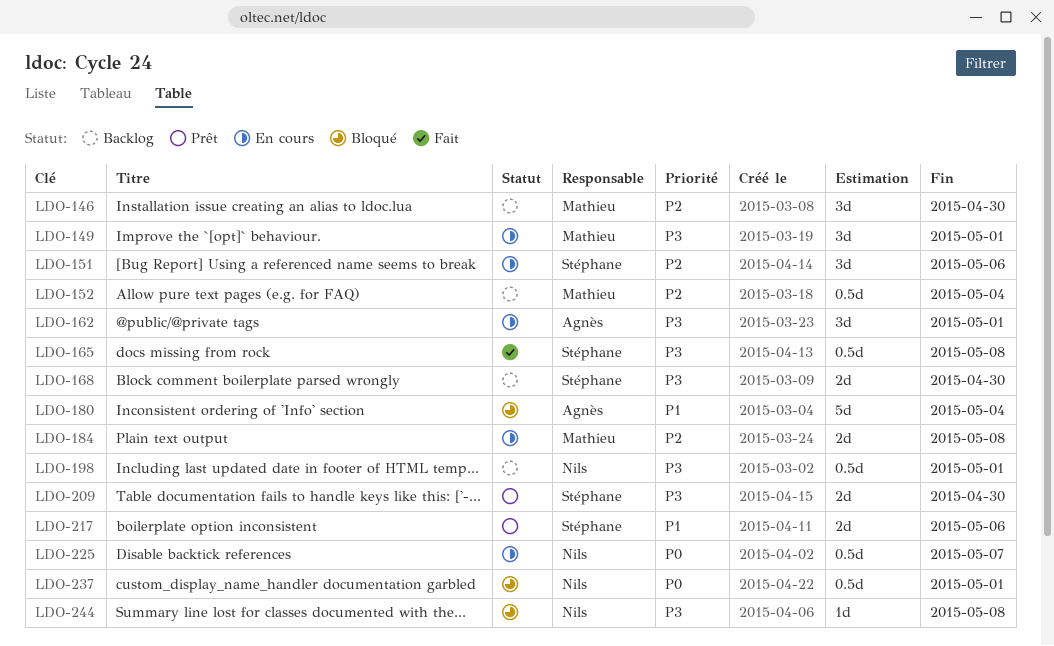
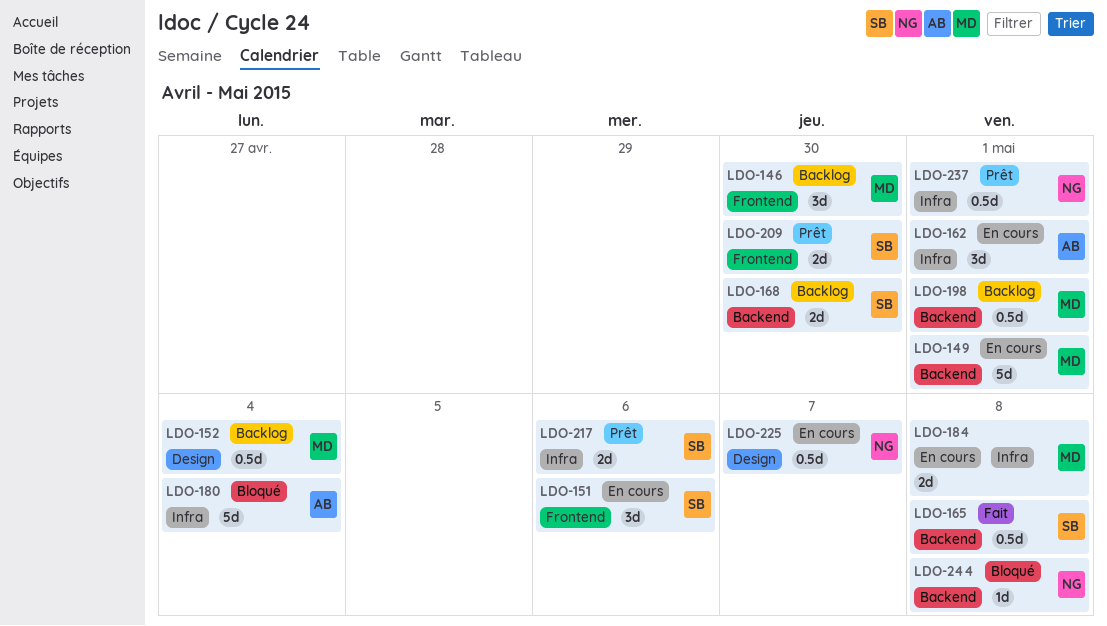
LDO-149, estimate: 3d -> 5d
LDO-198, owner: Nils -> Mathieu
LDO-237, status: Bloqué -> Prêt

